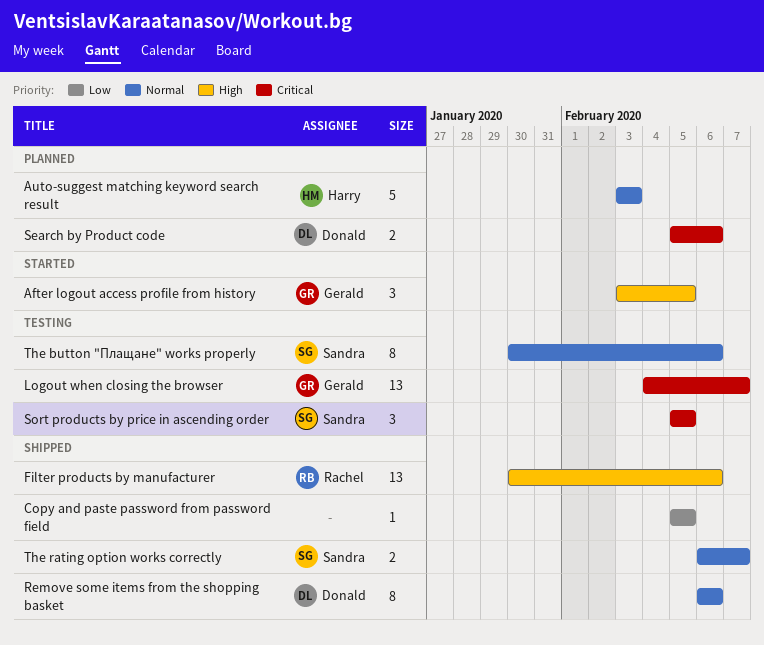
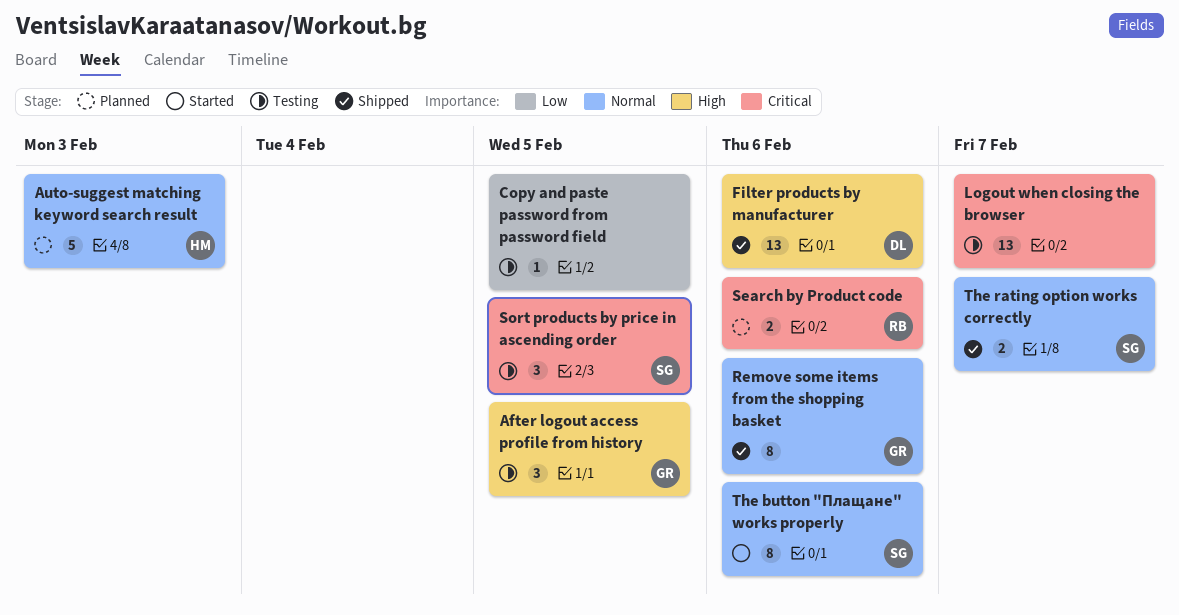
After logout access profile from history, status: Started -> Testing
Copy and paste password from password field, status: Shipped -> Testing
Filter products by manufacturer, owner: Rachel -> Donald
Logout when closing the browser, owner: Gerald -> none
Remove some items from the shopping basket, owner: Donald -> Gerald
Search by Product code, owner: Donald -> Rachel
The button "Плащане" works properly, status: Testing -> Started

